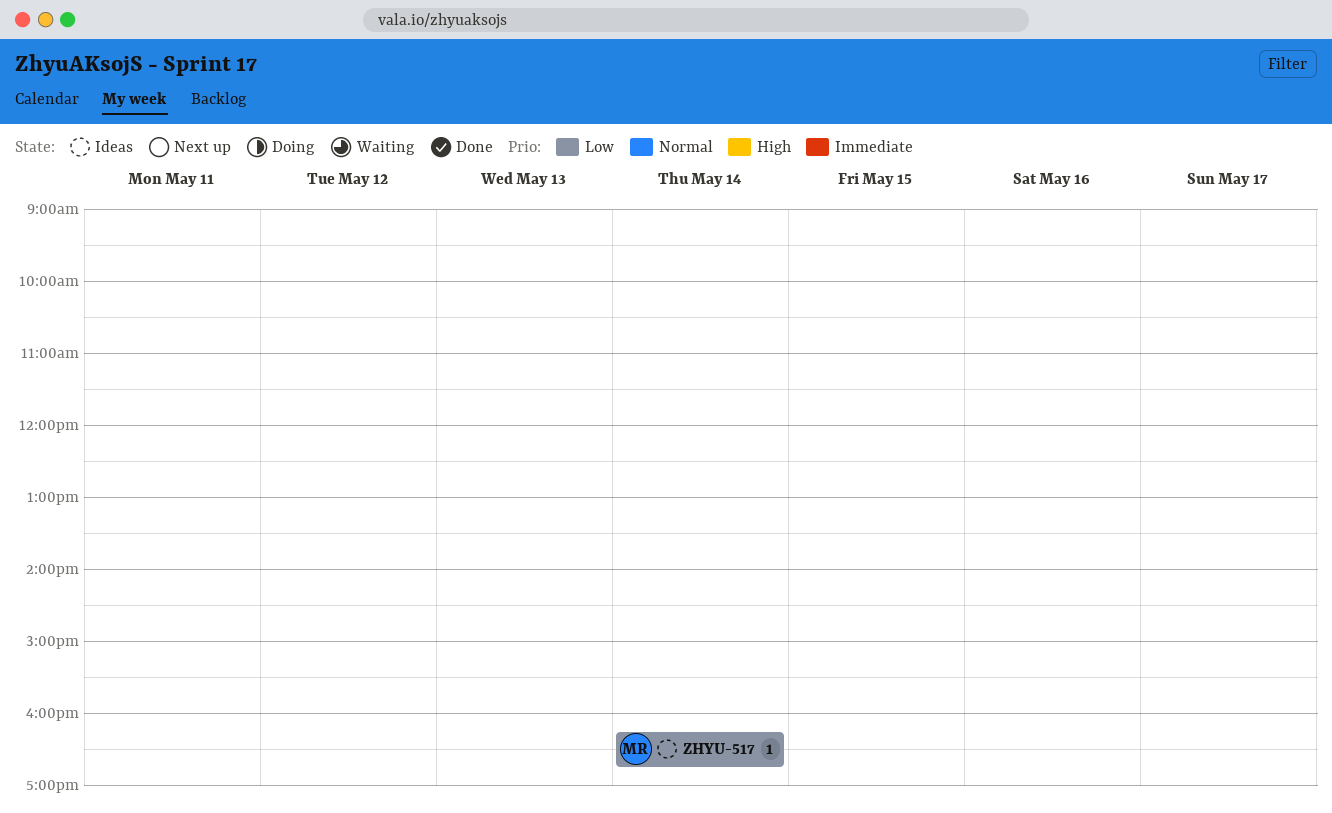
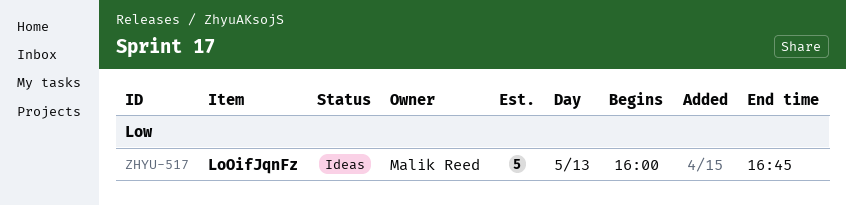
ZHYU-517, estimate: 1 -> 5
ZHYU-517, day: May 14 -> May 13
ZHYU-517, begins: 16:15 -> 16:00

